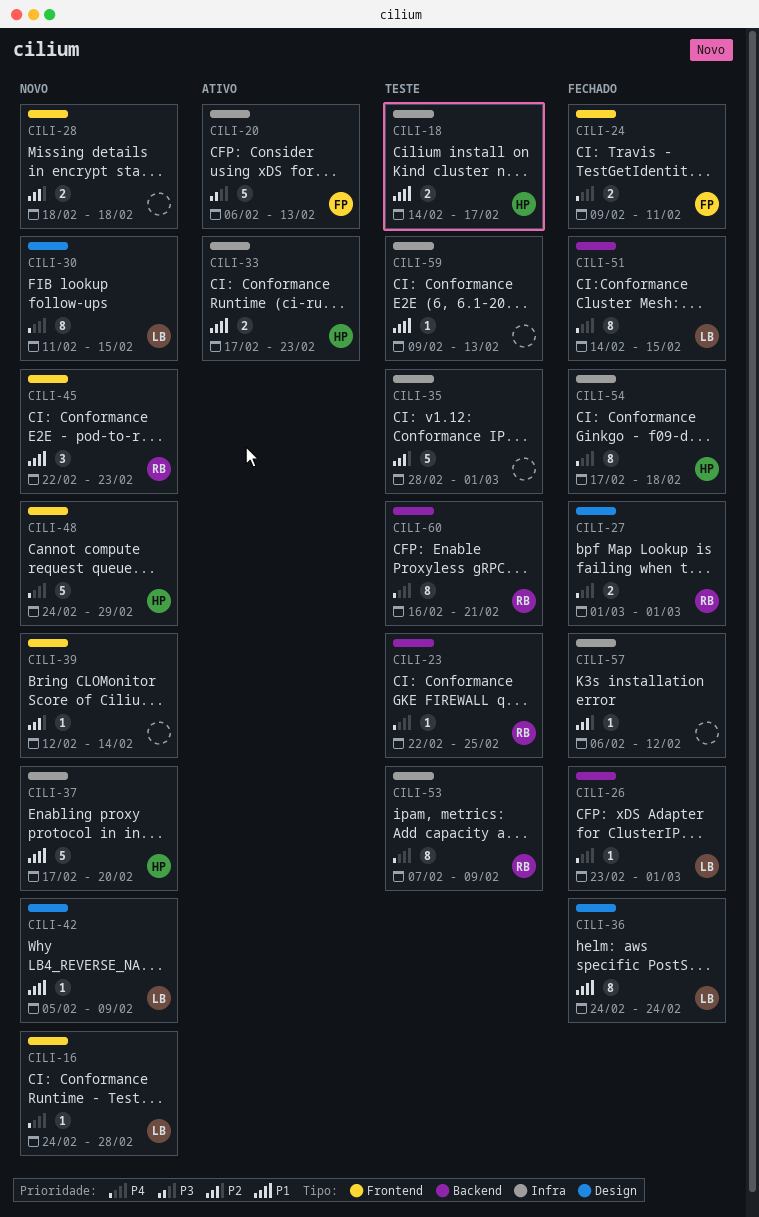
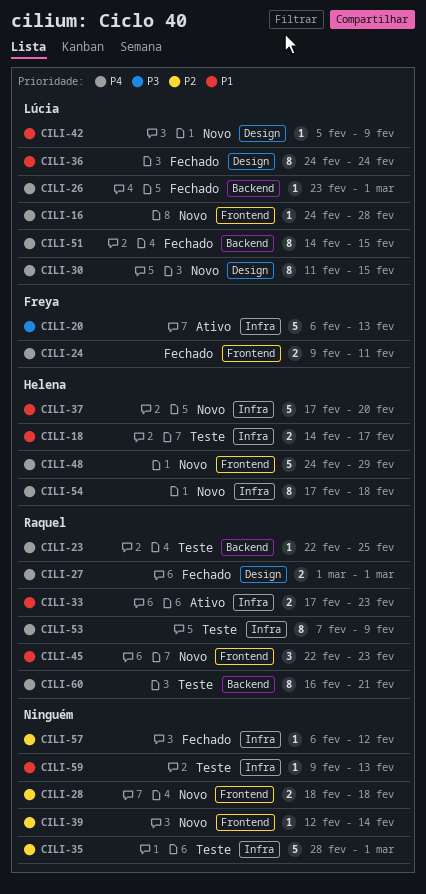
CILI-33, owner: Helena -> Raquel
CILI-54, status: Fechado -> Novo

